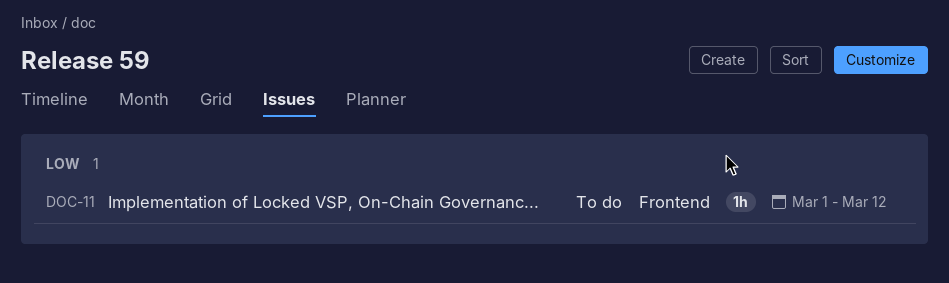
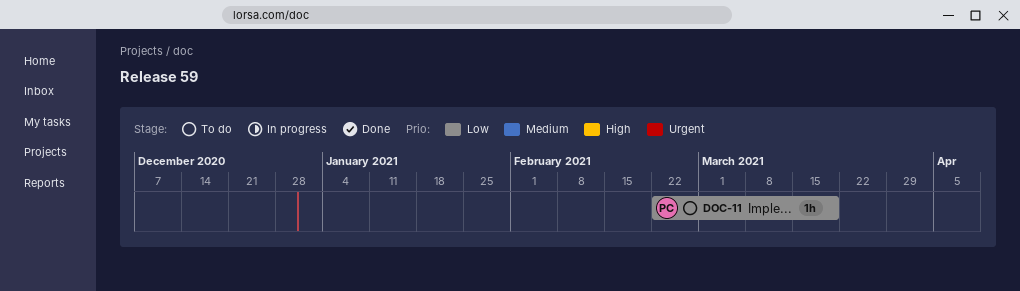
DOC-11, start: Mar 1 -> Feb 22
DOC-11, due: Mar 12 -> Mar 19

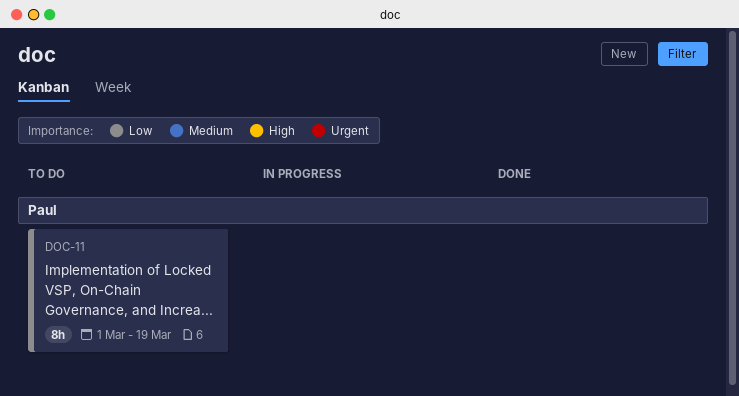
DOC-11, estimate: 1h -> 8h
DOC-11, start: Feb 22 -> Mar 1

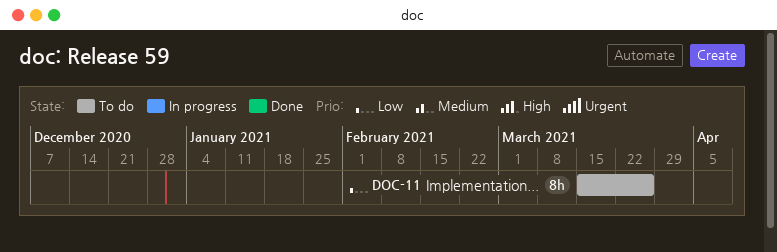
DOC-11, start: Mar 1 -> Mar 15
DOC-11, due: Mar 19 -> Mar 26

